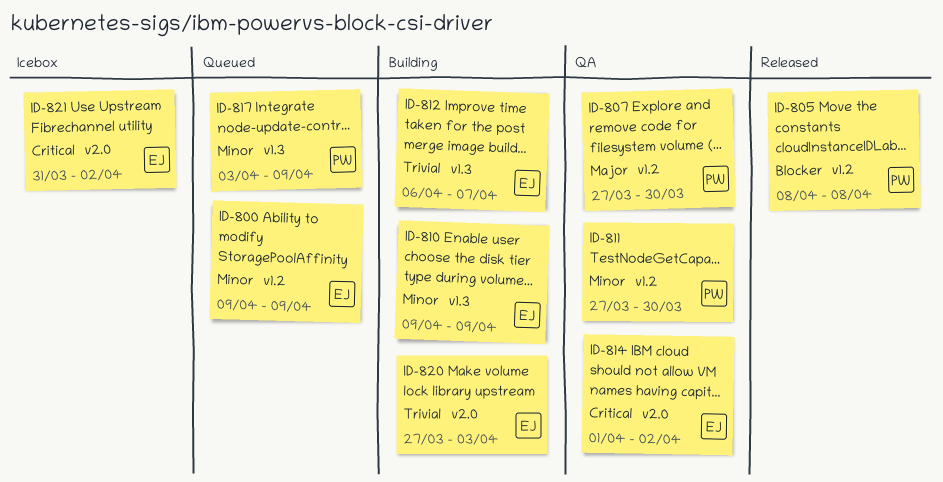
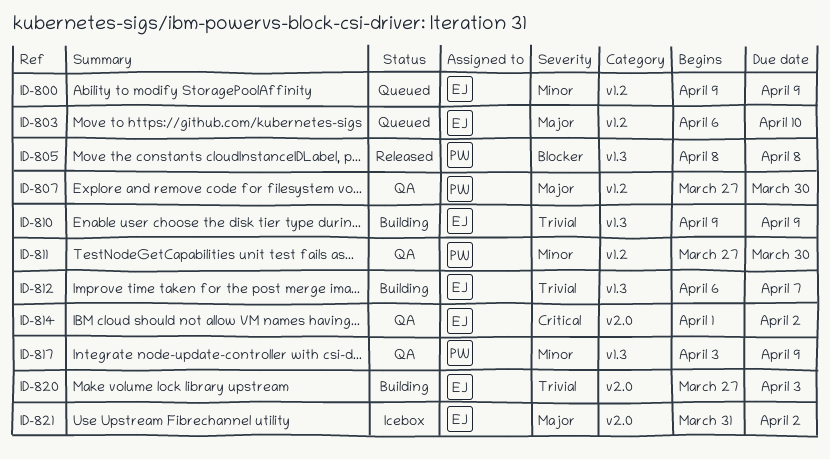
ID-803: none -> present
ID-805, label: v1.2 -> v1.3
ID-810, priority: Minor -> Trivial
ID-817, status: Queued -> QA
ID-821, priority: Critical -> Major

